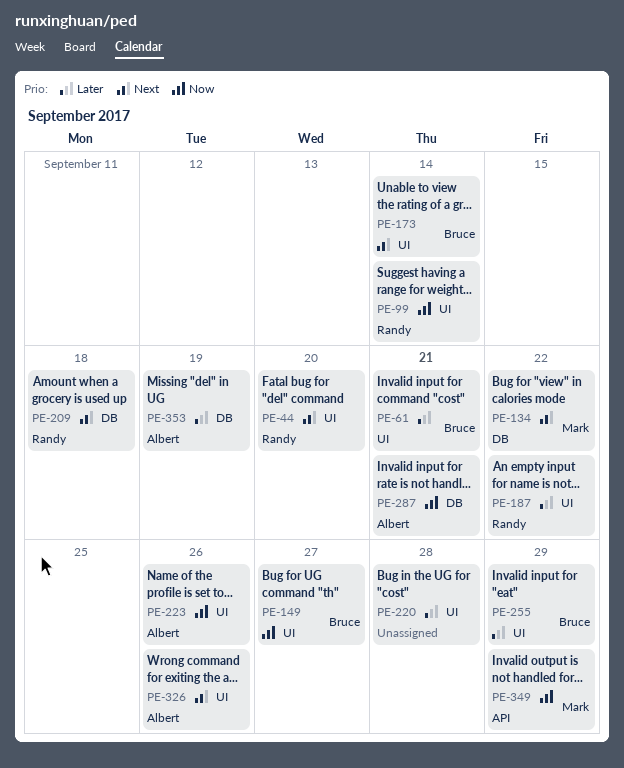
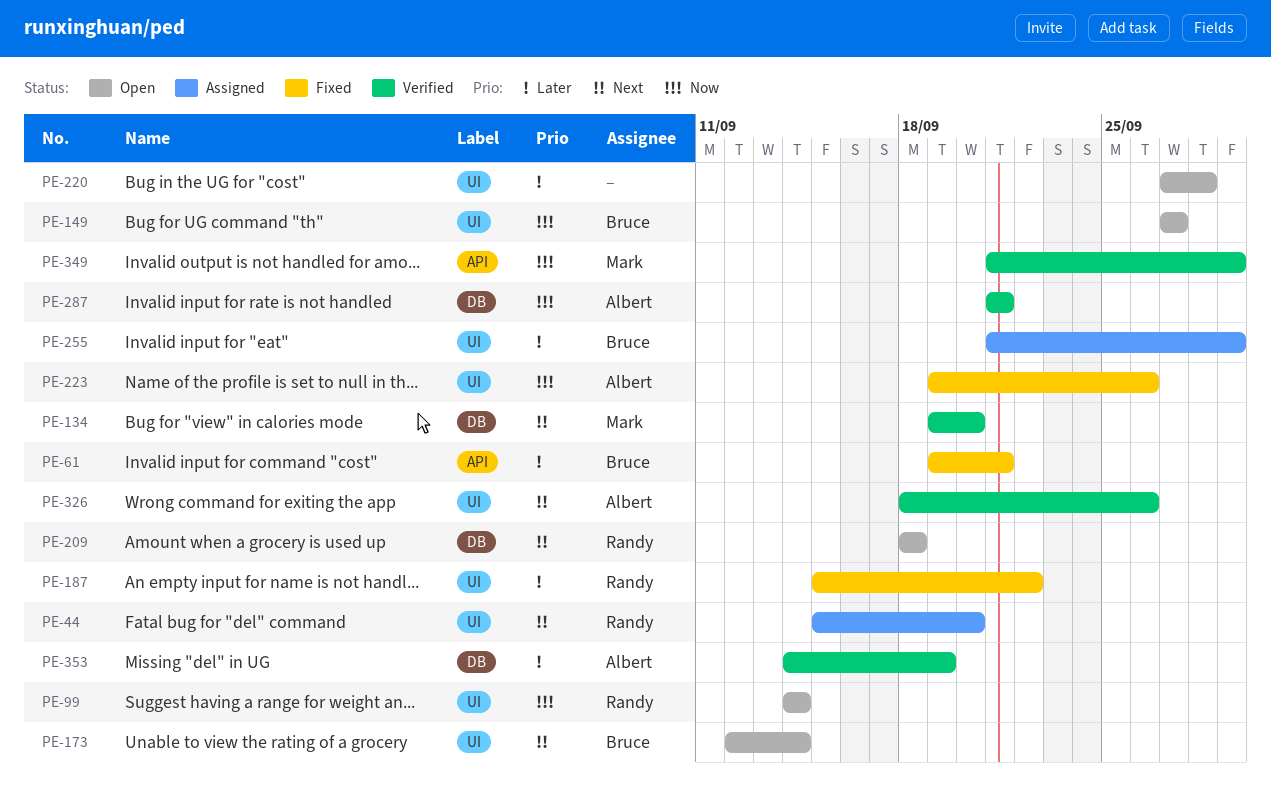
PE-61, label: UI -> API
PE-134, due: Sep 22 -> Sep 20

